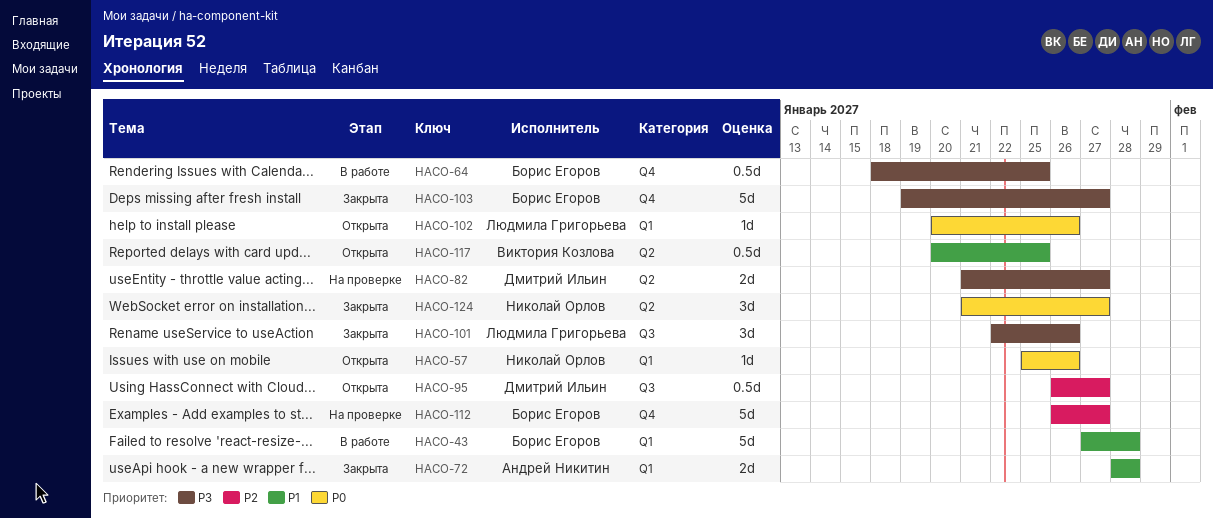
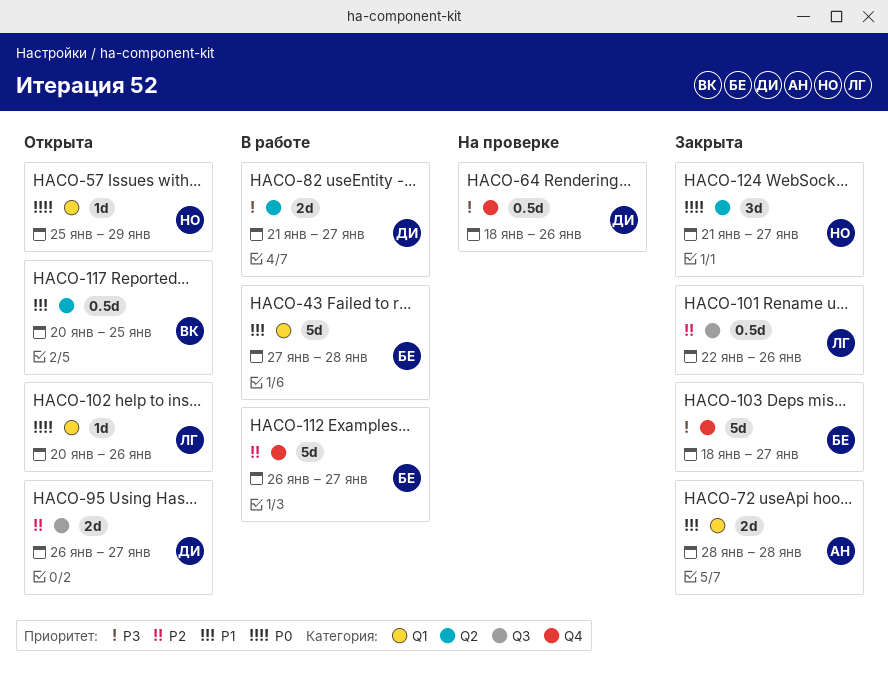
HACO-57, due: Jan 26 -> Jan 29
HACO-64, status: В работе -> На проверке
HACO-64, owner: Борис Егоров -> Дмитрий Ильин
HACO-64, due: Jan 25 -> Jan 26
HACO-82, status: На проверке -> В работе
HACO-95, estimate: 0.5d -> 2d
HACO-101, priority: P3 -> P2
HACO-101, estimate: 3d -> 0.5d
HACO-103, start: Jan 19 -> Jan 18
HACO-112, status: На проверке -> В работе

